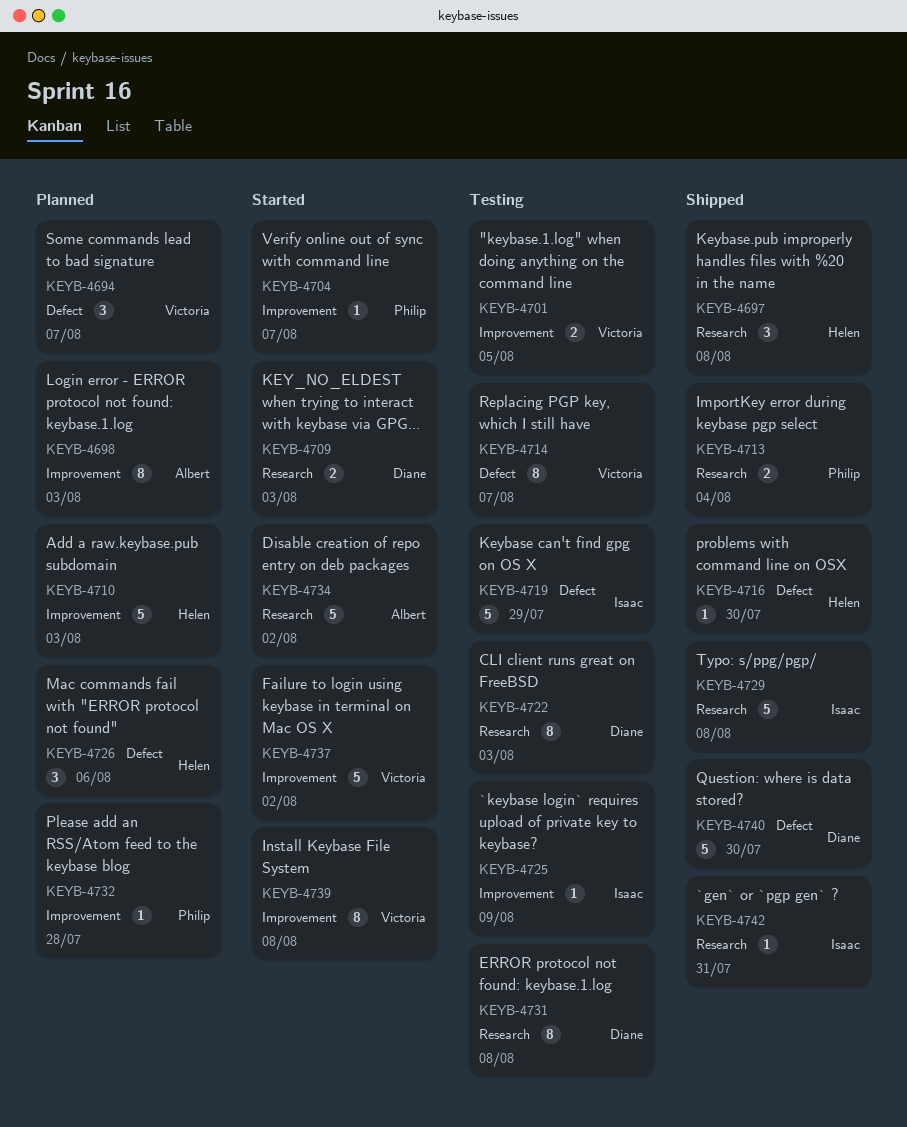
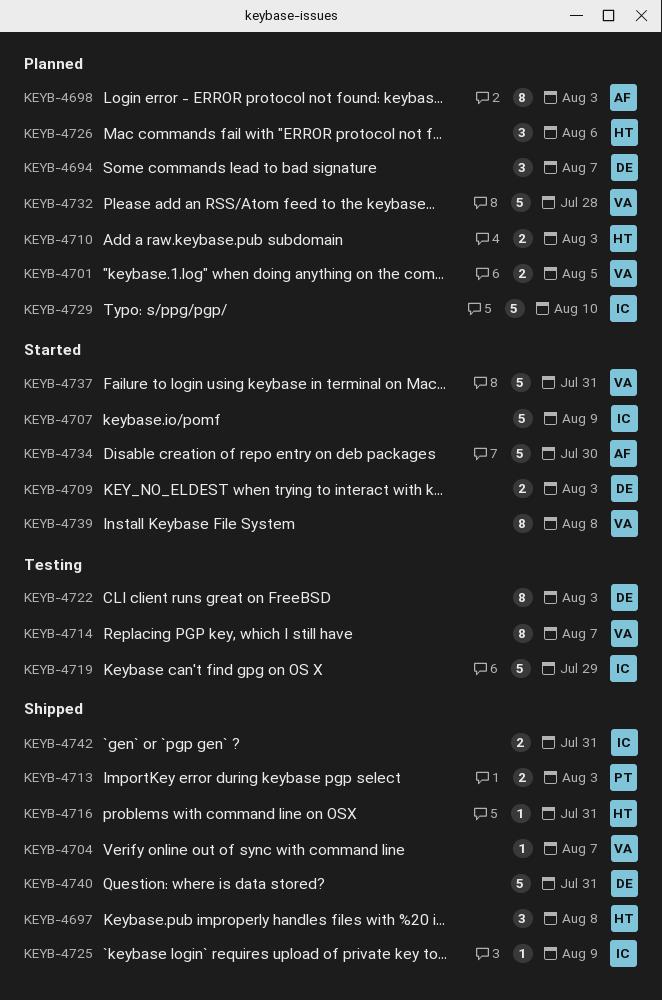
KEYB-4694, owner: Victoria -> Diane
KEYB-4701, status: Testing -> Planned
KEYB-4704, status: Started -> Shipped
KEYB-4704, owner: Philip -> Victoria
KEYB-4707: none -> present
KEYB-4710, estimate: 5 -> 2
KEYB-4713, due: Aug 4 -> Aug 3
KEYB-4716, due: Jul 30 -> Jul 31
KEYB-4725, status: Testing -> Shipped
KEYB-4729, status: Shipped -> Planned
KEYB-4729, due: Aug 8 -> Aug 10
KEYB-4731: present -> none
KEYB-4732, owner: Philip -> Victoria
KEYB-4732, estimate: 1 -> 5
KEYB-4734, due: Aug 2 -> Jul 30
KEYB-4737, due: Aug 2 -> Jul 31
KEYB-4740, due: Jul 30 -> Jul 31
KEYB-4742, estimate: 1 -> 2

